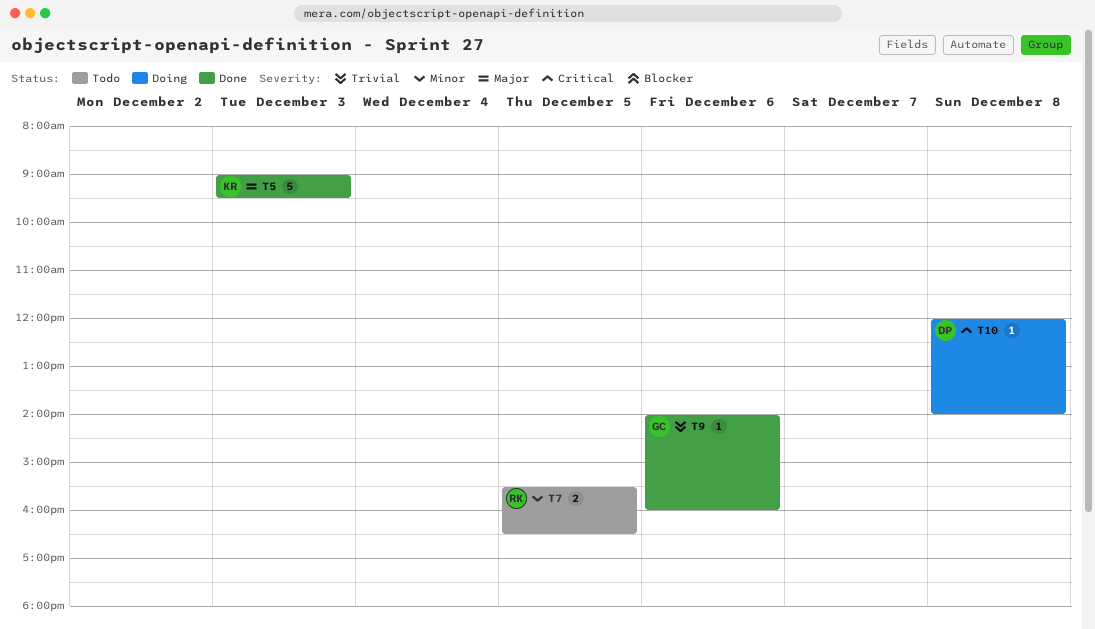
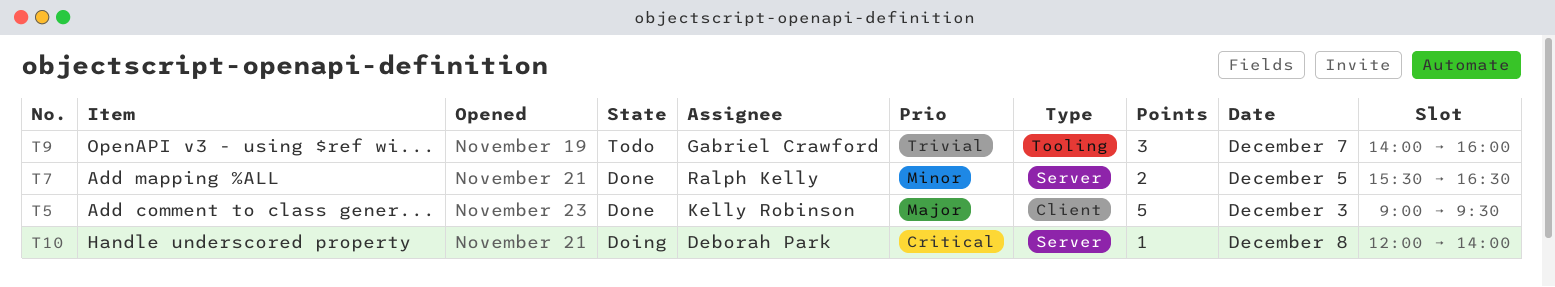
T7, status: Todo -> Done
T9, status: Done -> Todo
T9, estimate: 1 -> 3
T9, day: Dec 6 -> Dec 7

